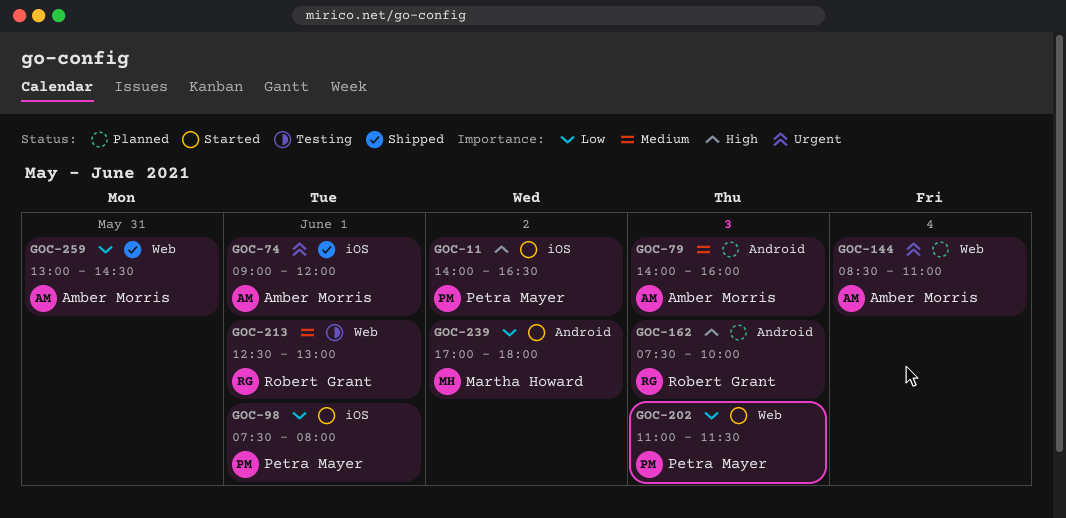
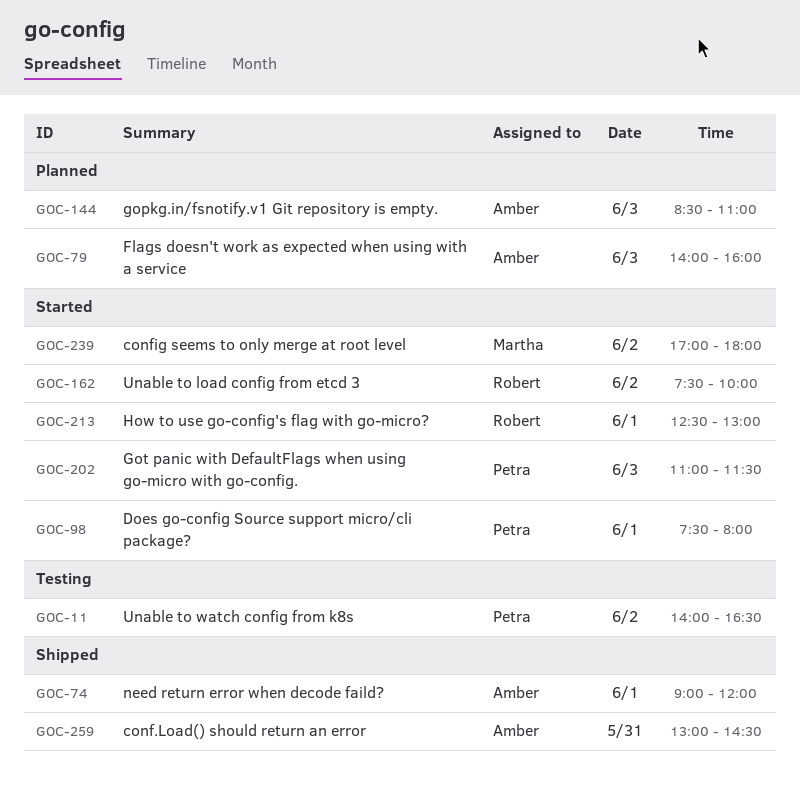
GOC-11, status: Started -> Testing
GOC-144, day: Jun 4 -> Jun 3
GOC-162, status: Planned -> Started
GOC-162, day: Jun 3 -> Jun 2
GOC-213, status: Testing -> Started

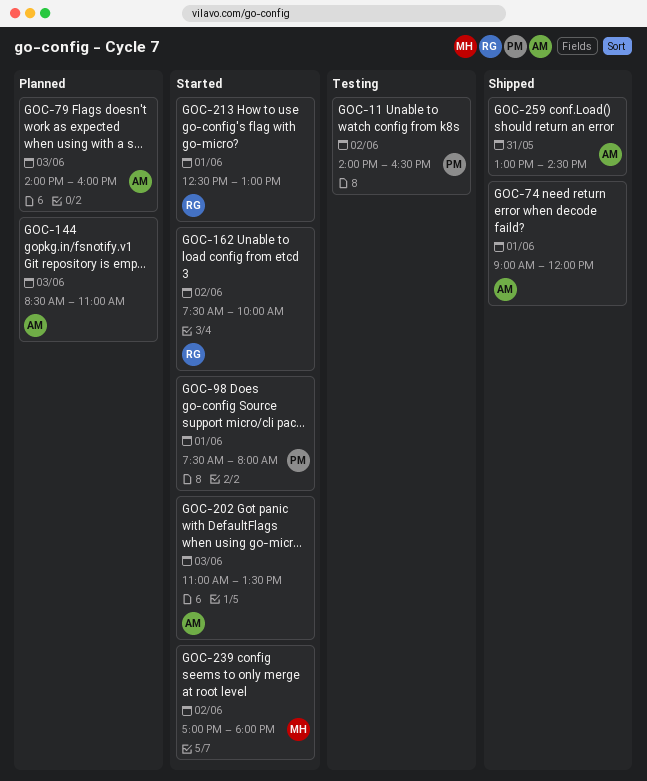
GOC-202, owner: Petra -> Amber
GOC-202, ends: 11:30 -> 13:30

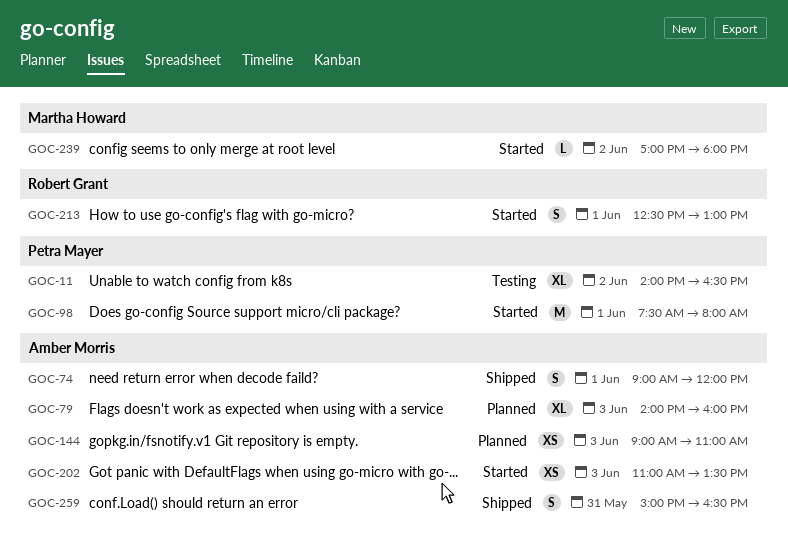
GOC-144, begins: 08:30 -> 09:00
GOC-162: present -> none
GOC-259, begins: 13:00 -> 15:00
GOC-259, ends: 14:30 -> 16:30

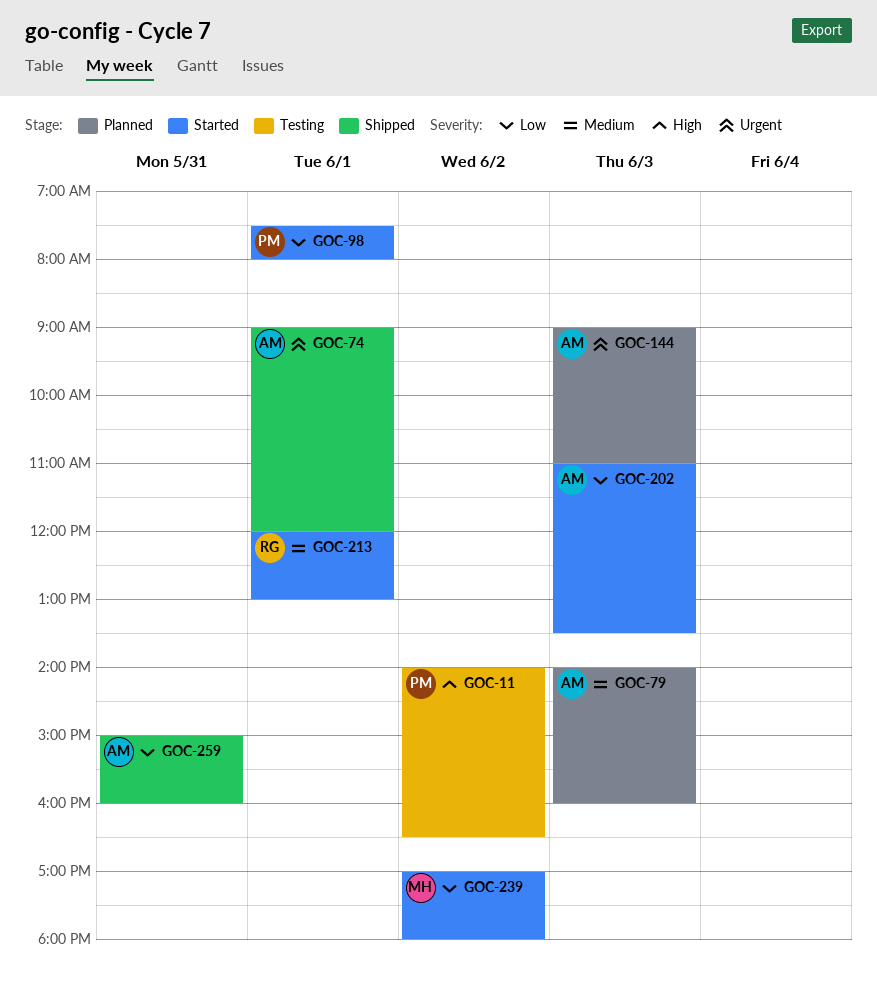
GOC-213, begins: 12:30 -> 12:00
GOC-259, ends: 16:30 -> 16:00

